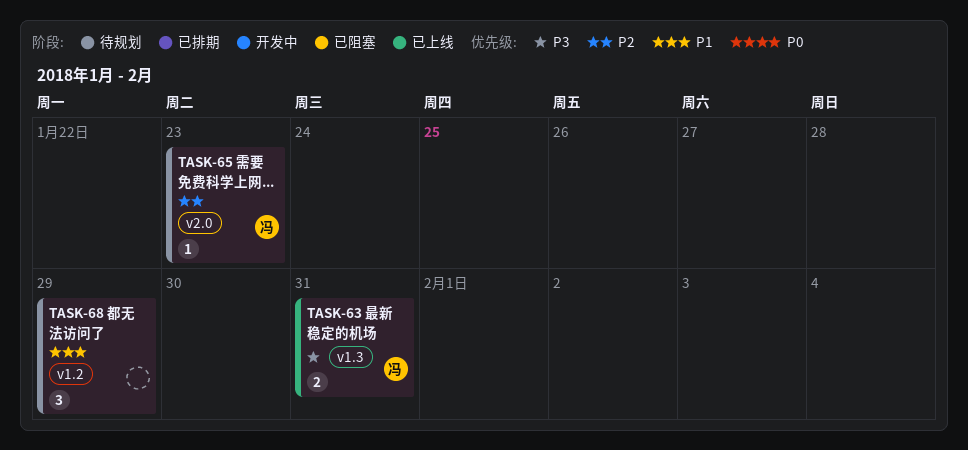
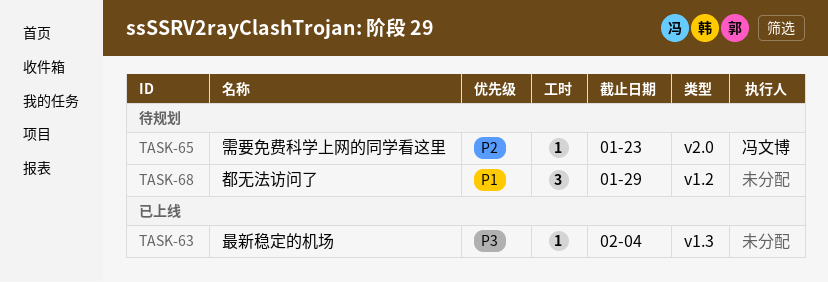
TASK-63, owner: 冯文博 -> none
TASK-63, estimate: 2 -> 1
TASK-63, due: Jan 31 -> Feb 4

